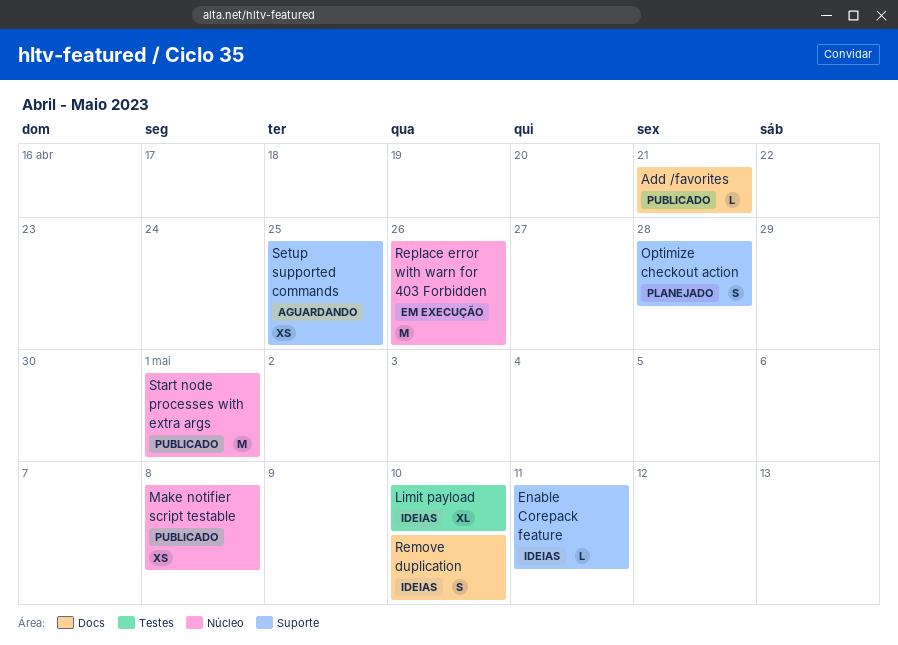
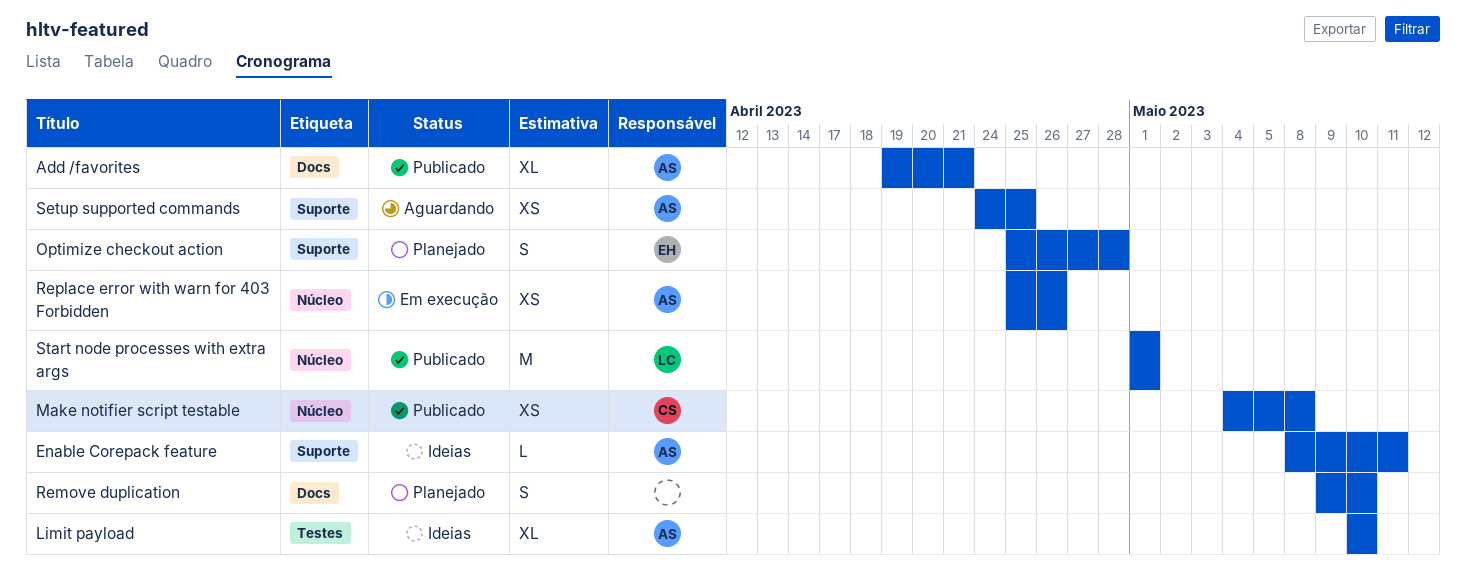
Add /favorites, estimate: L -> XL
Remove duplication, status: Ideias -> Planejado
Replace error with warn for 403 Forbidden, estimate: M -> XS

